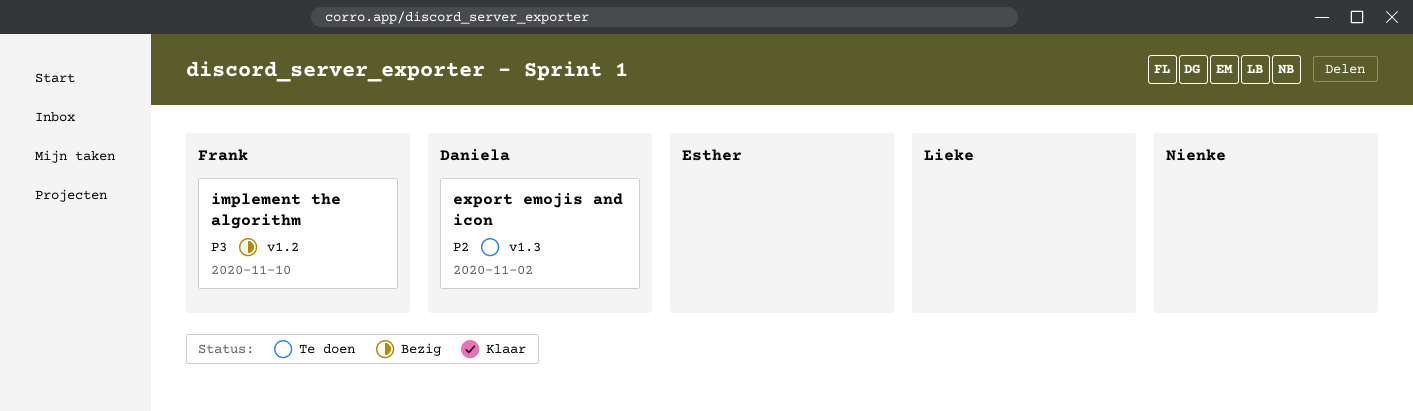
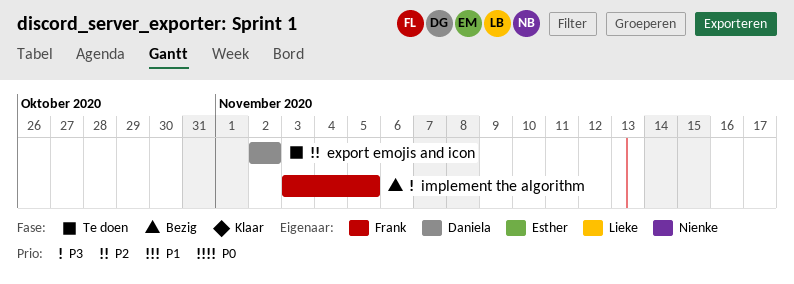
implement the algorithm, due: Nov 10 -> Nov 5

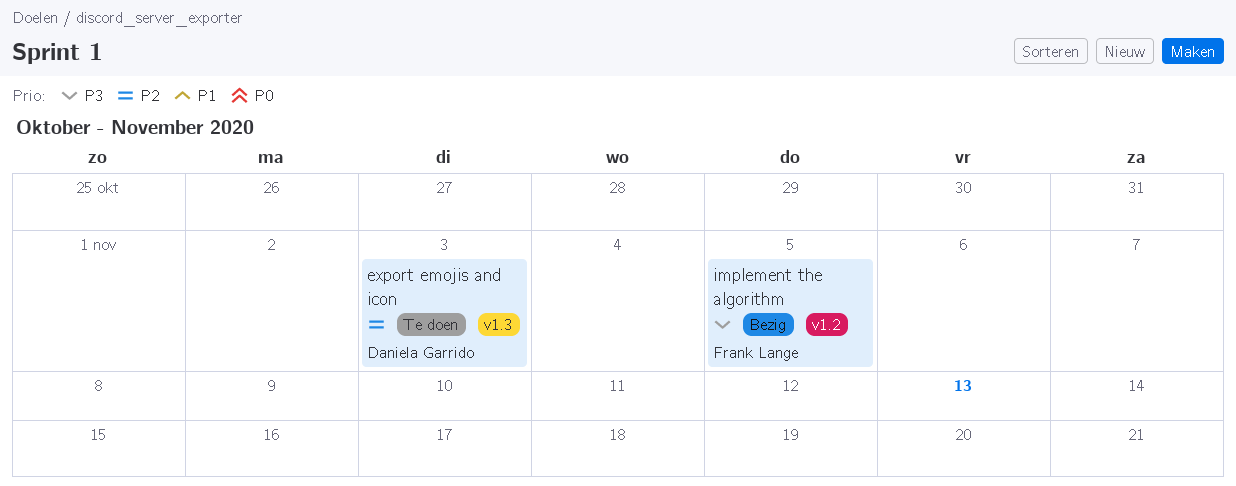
export emojis and icon, due: Nov 2 -> Nov 3

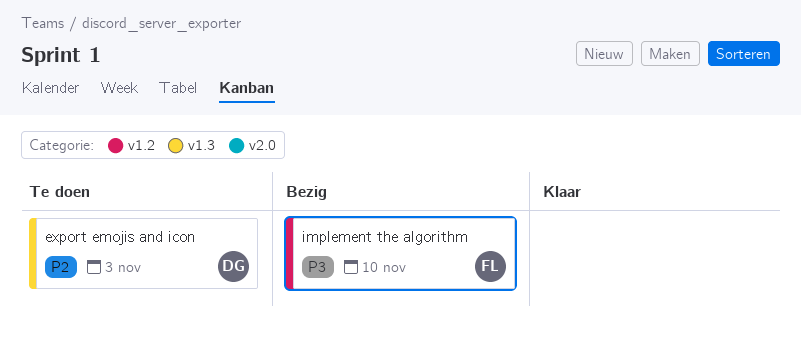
implement the algorithm, due: Nov 5 -> Nov 10

